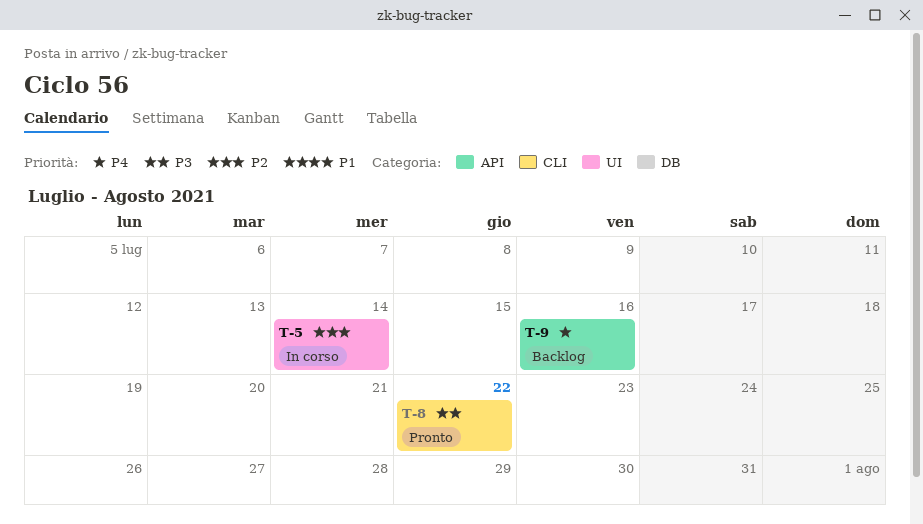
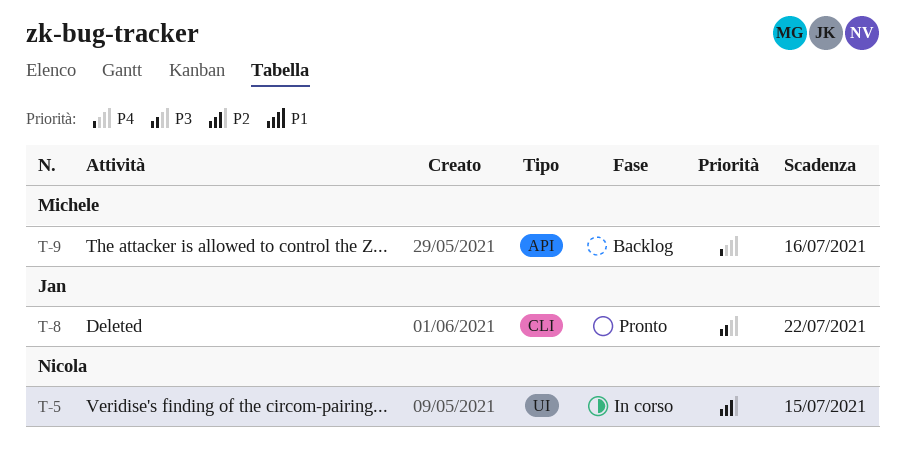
T-5, due: Jul 14 -> Jul 15

